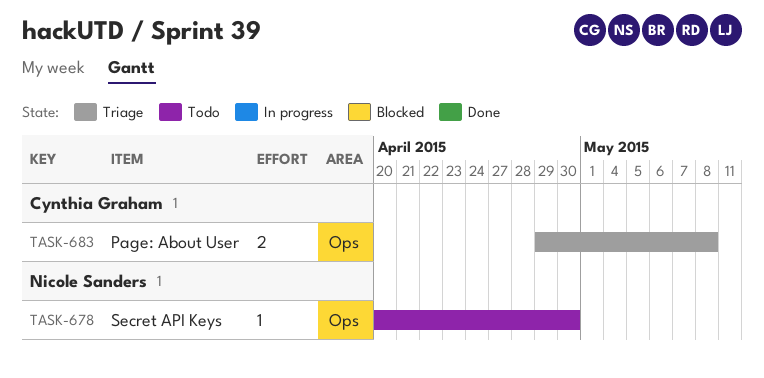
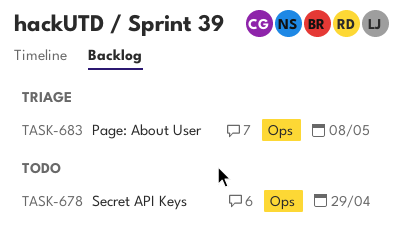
TASK-678, due: Apr 30 -> Apr 29

